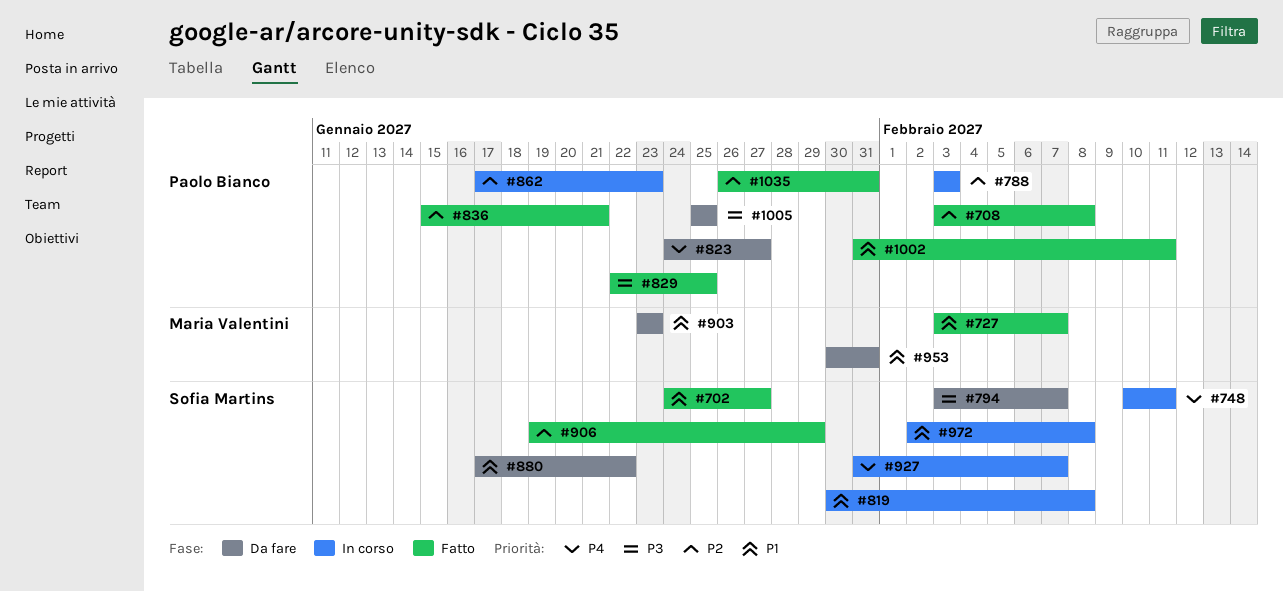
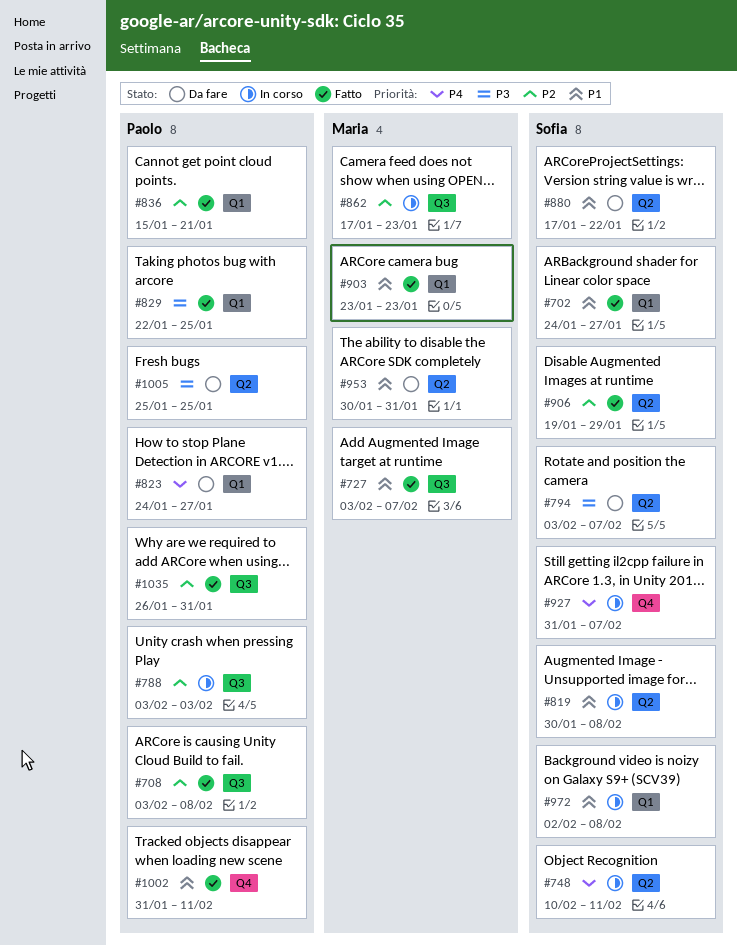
#862, owner: Paolo Bianco -> Maria Valentini
#903, status: Da fare -> Fatto

